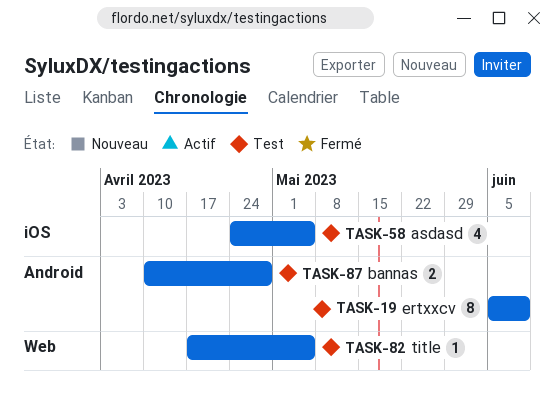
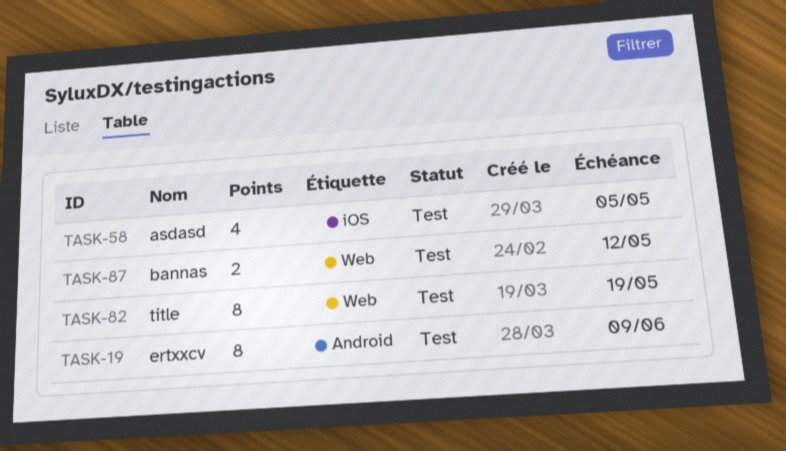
TASK-82, estimate: 1 -> 8
TASK-82, due: May 5 -> May 19
TASK-87, label: Android -> Web
TASK-87, due: Apr 28 -> May 12

